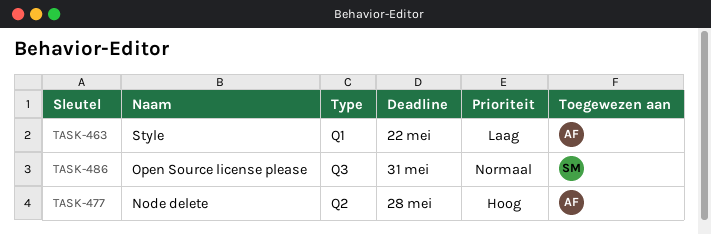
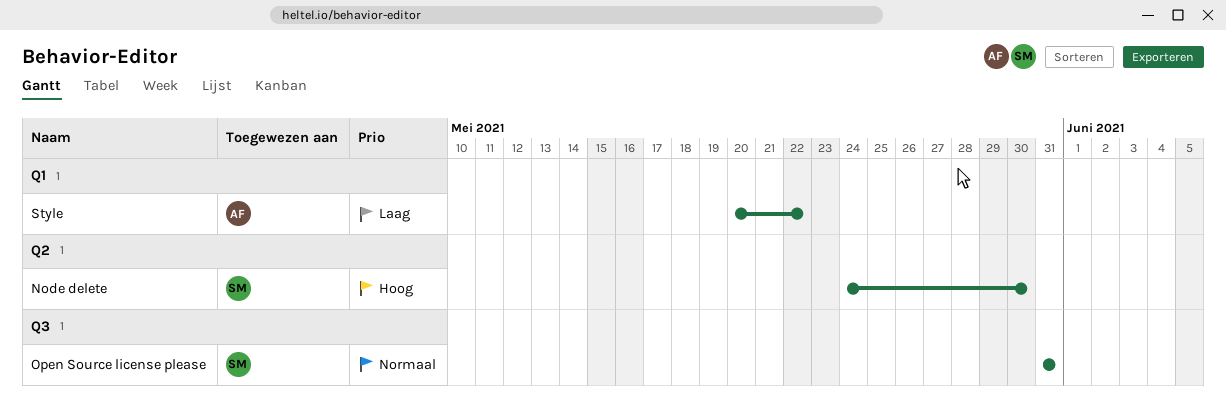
Node delete, owner: AF -> SM
Node delete, due: May 28 -> May 30

